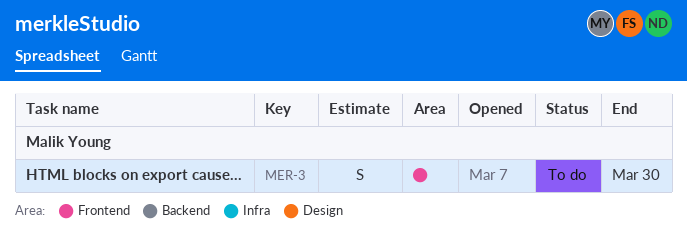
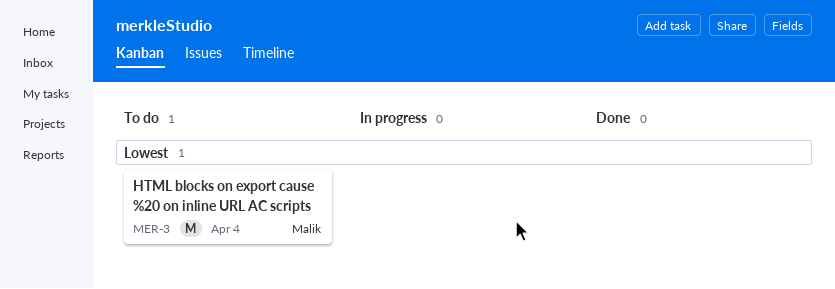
MER-3, estimate: S -> M
MER-3, due: Mar 30 -> Apr 4

